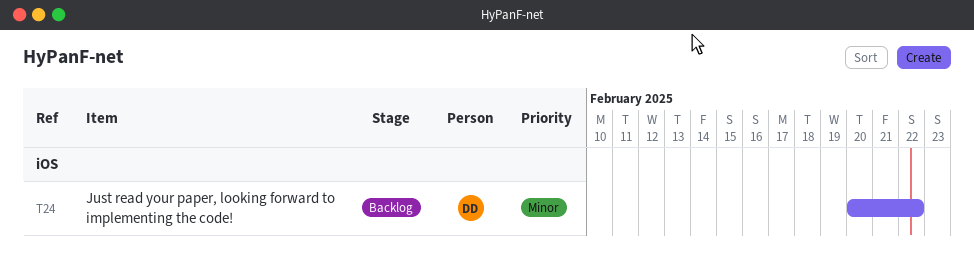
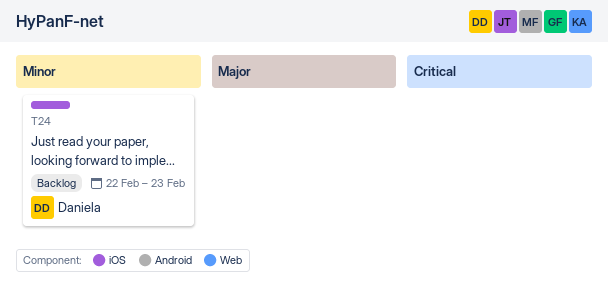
T24, start: Feb 20 -> Feb 22
T24, due: Feb 22 -> Feb 23

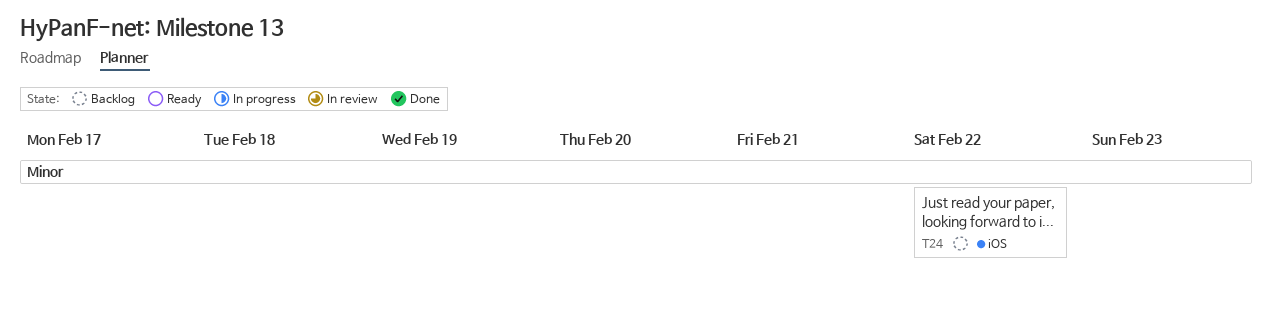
T24, due: Feb 23 -> Feb 22

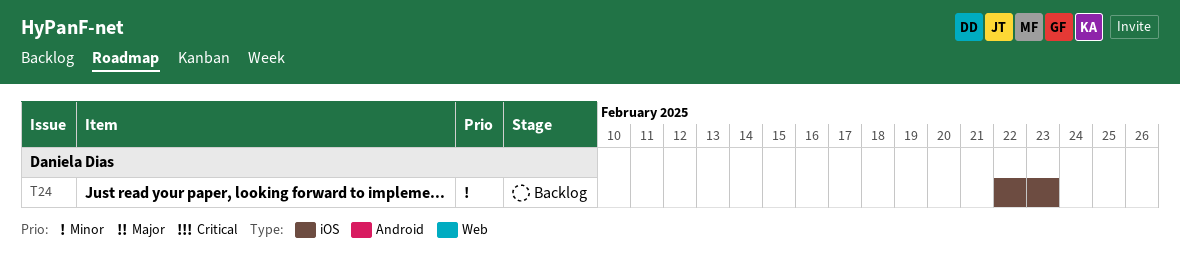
T24, due: Feb 22 -> Feb 23

